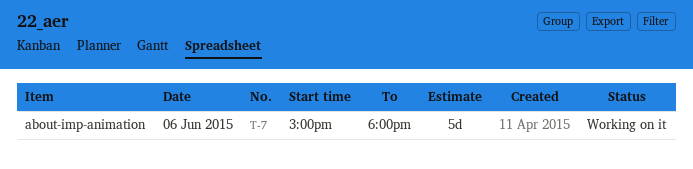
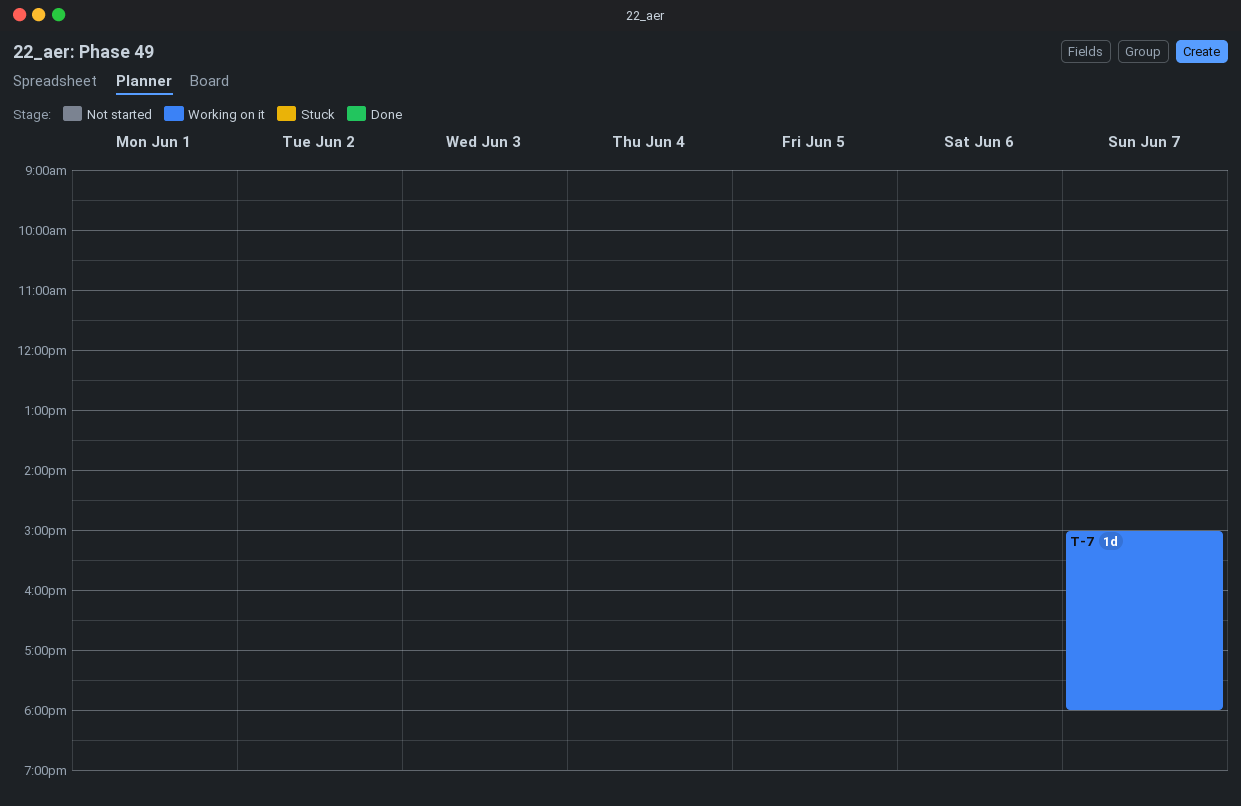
T-7, estimate: 5d -> 1d
T-7, day: Jun 6 -> Jun 7

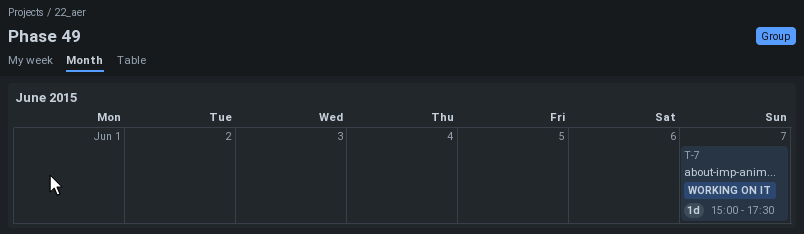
T-7, ends: 18:00 -> 17:30

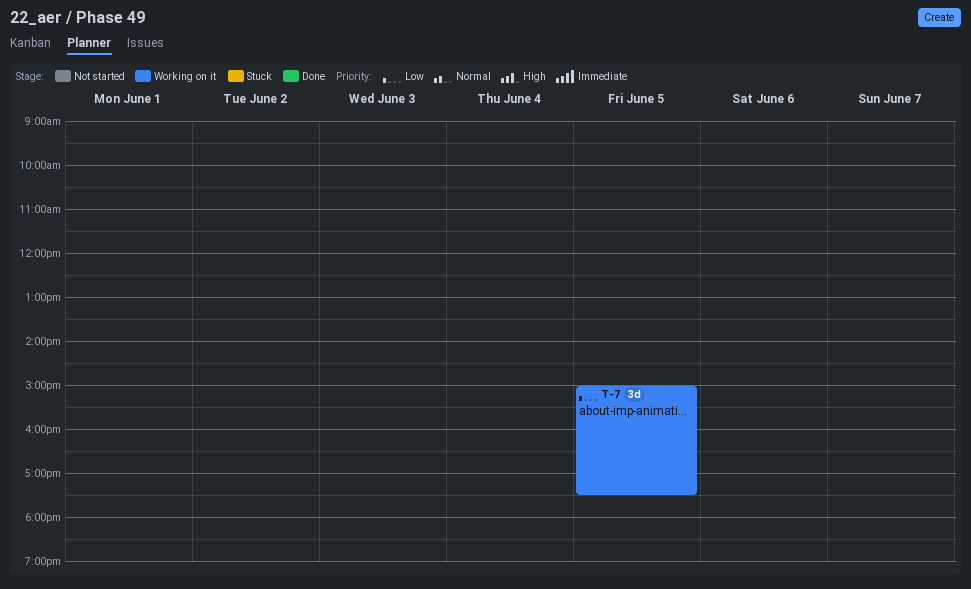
T-7, estimate: 1d -> 3d
T-7, day: Jun 7 -> Jun 5

